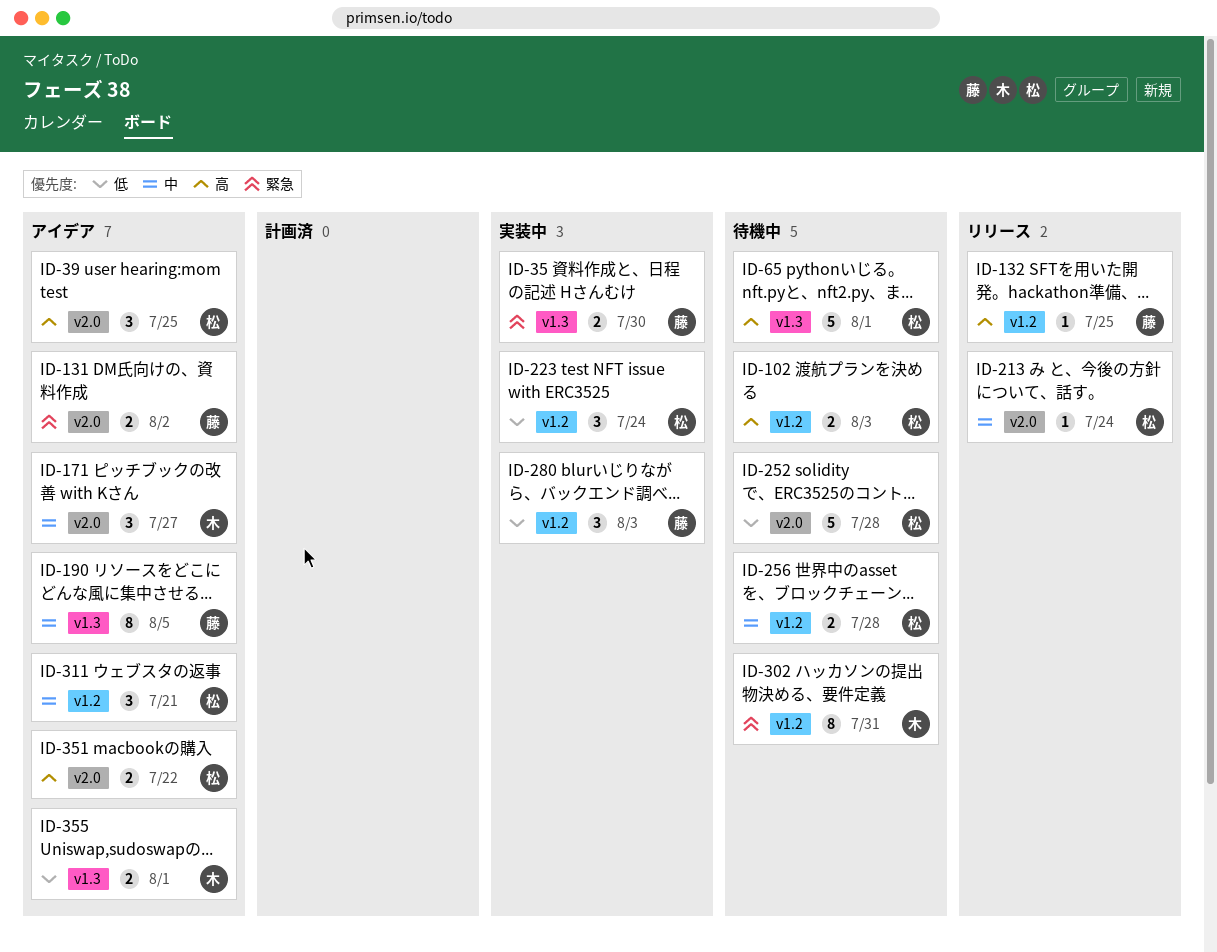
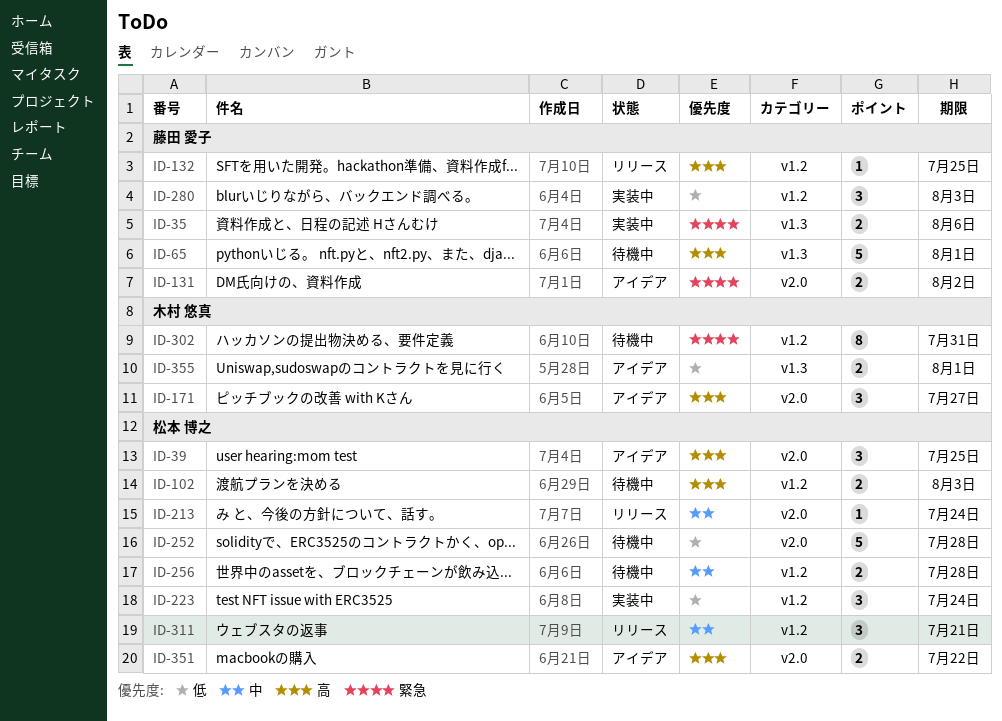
ID-35, due: Jul 30 -> Aug 6
ID-65, owner: 松本 博之 -> 藤田 愛子
ID-171, priority: 中 -> 高
ID-190: present -> none
ID-311, status: アイデア -> リリース

